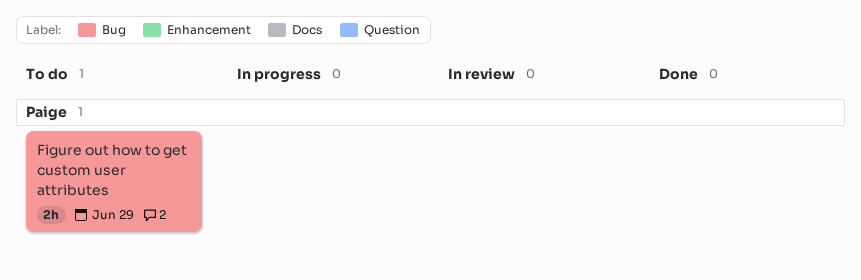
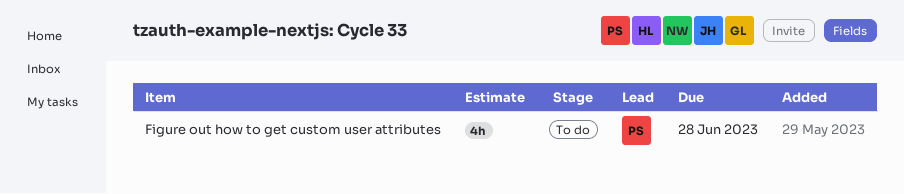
Figure out how to get custom user attributes, estimate: 2h -> 4h
Figure out how to get custom user attributes, due: Jun 29 -> Jun 28

